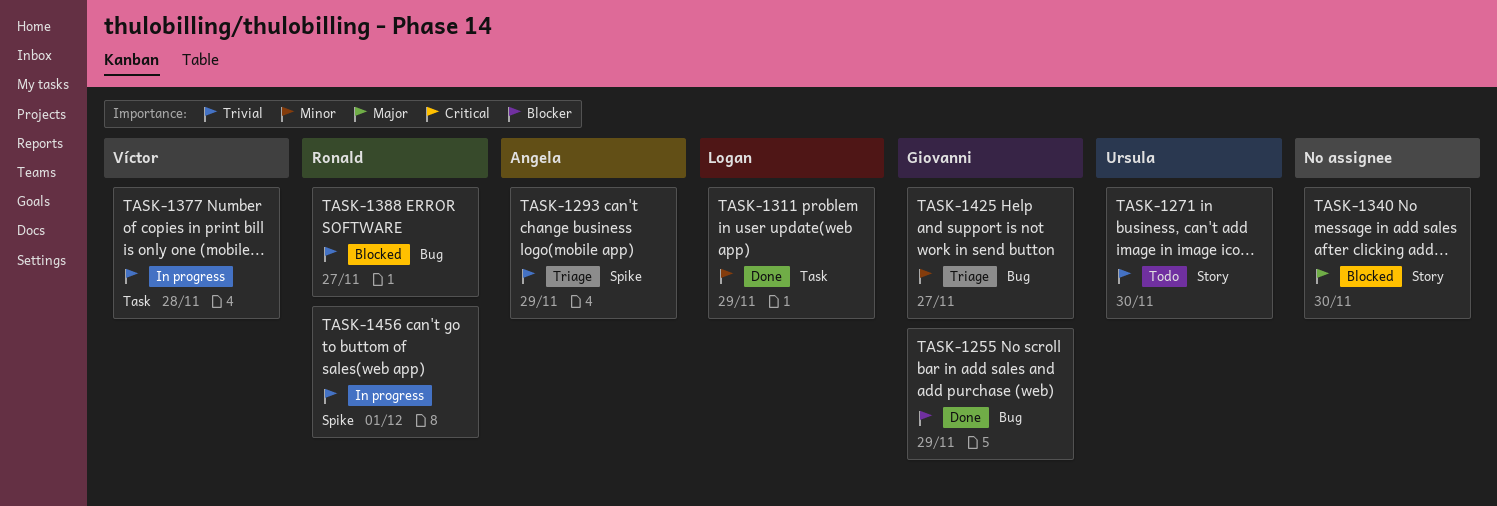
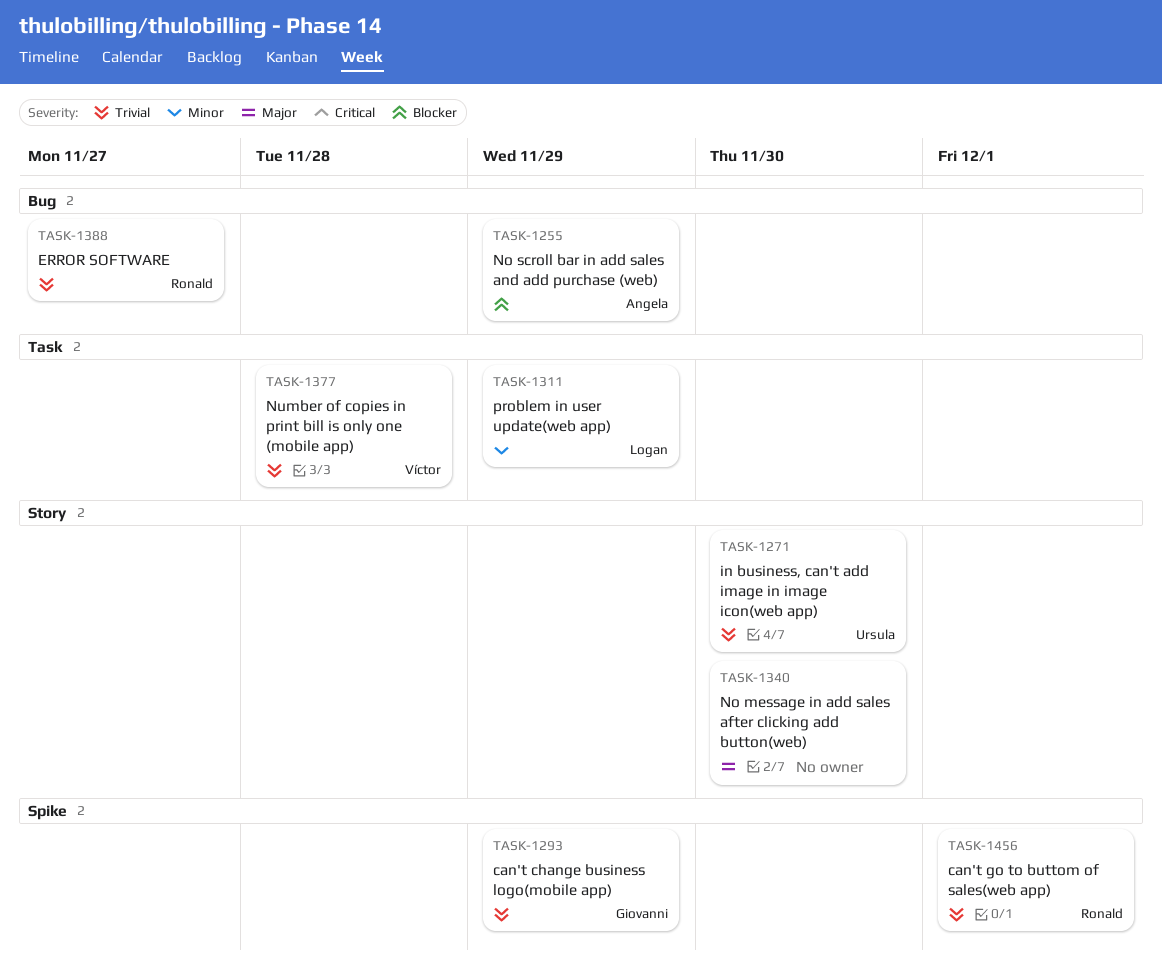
TASK-1255, owner: Giovanni -> Angela
TASK-1293, owner: Angela -> Giovanni
TASK-1425: present -> none

